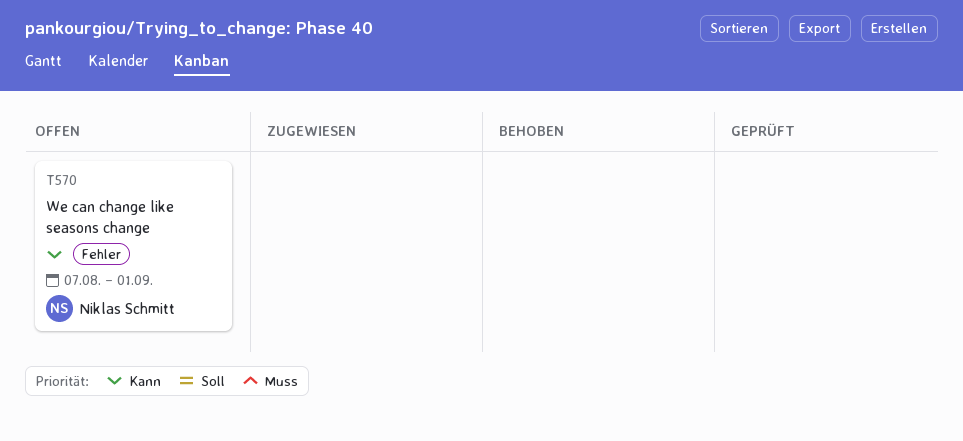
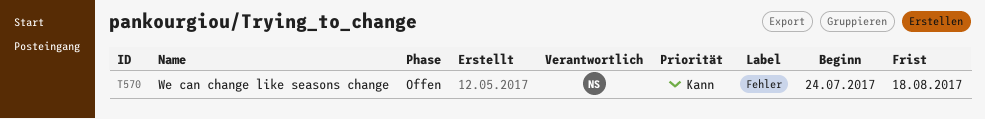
T570, start: Aug 7 -> Jul 24
T570, due: Sep 1 -> Aug 18

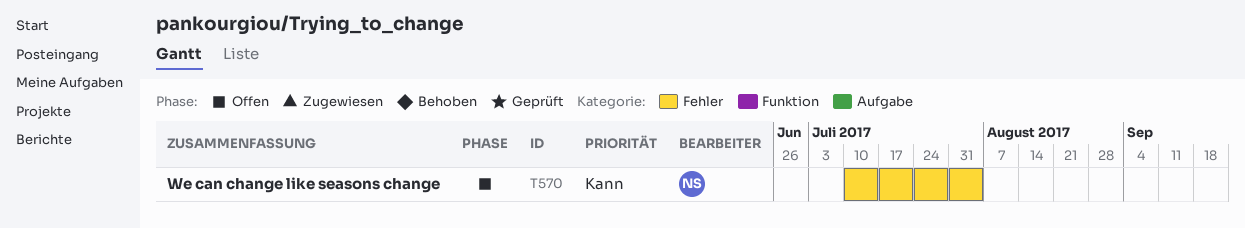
T570, start: Jul 24 -> Jul 10
T570, due: Aug 18 -> Aug 4

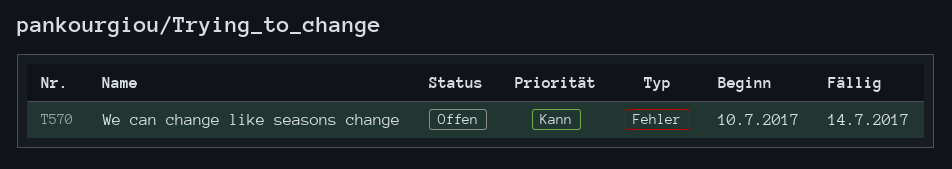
T570, due: Aug 4 -> Jul 14

